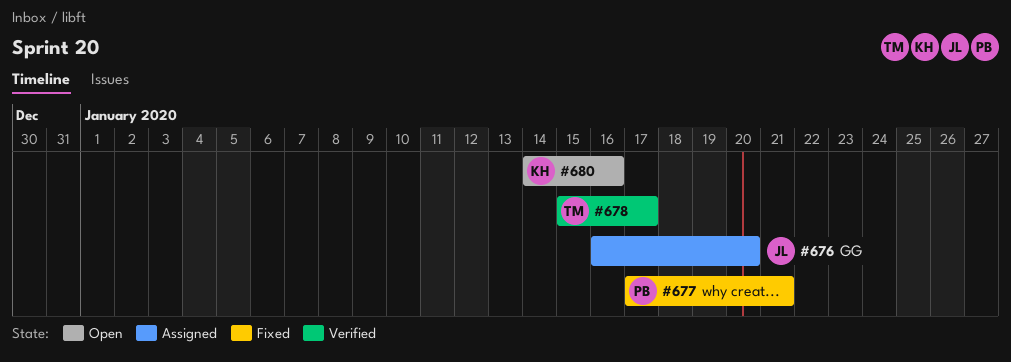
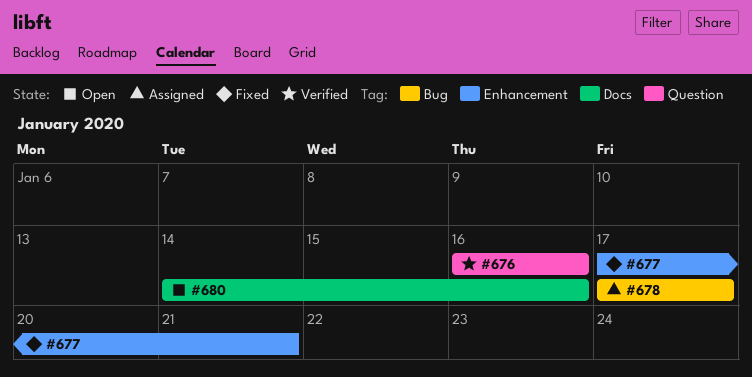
#676, status: Assigned -> Verified
#676, due: Jan 20 -> Jan 16
#678, status: Verified -> Assigned
#678, start: Jan 15 -> Jan 17

